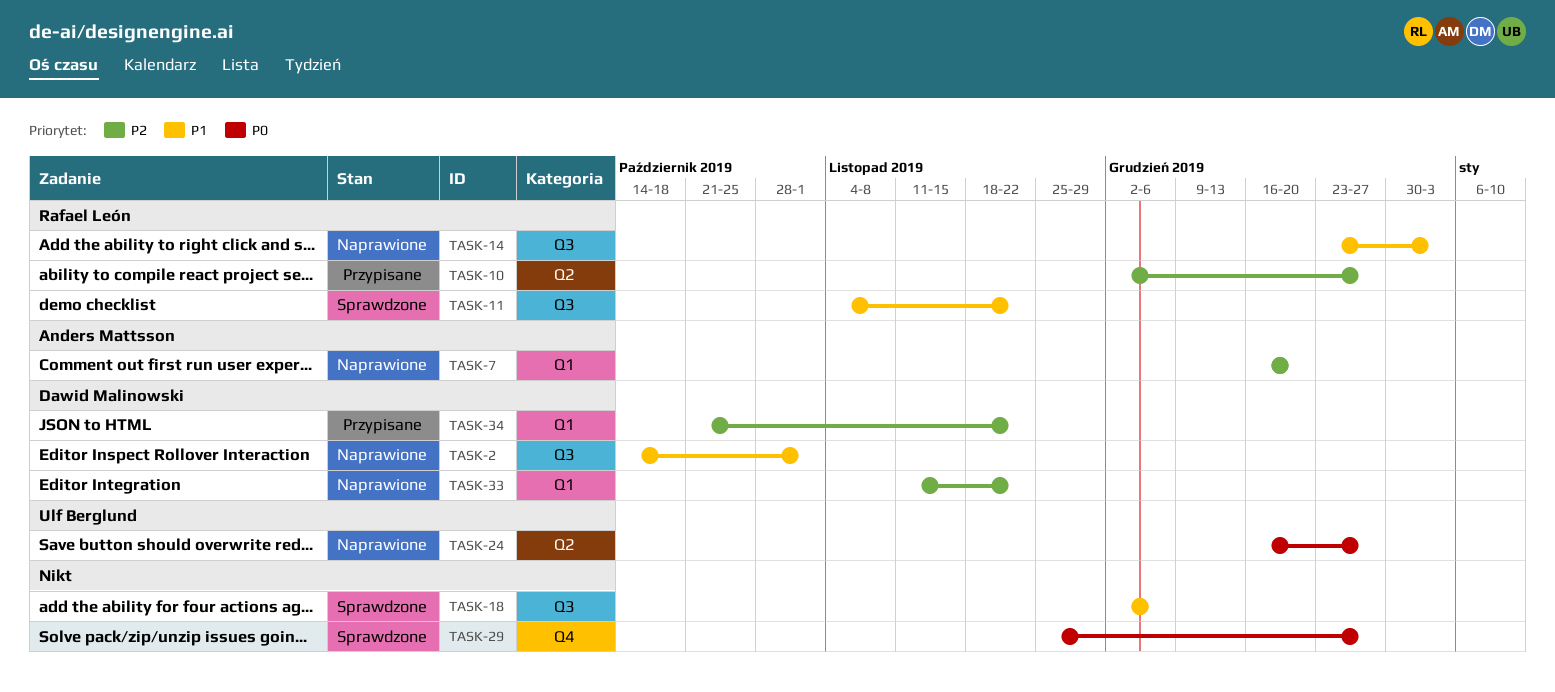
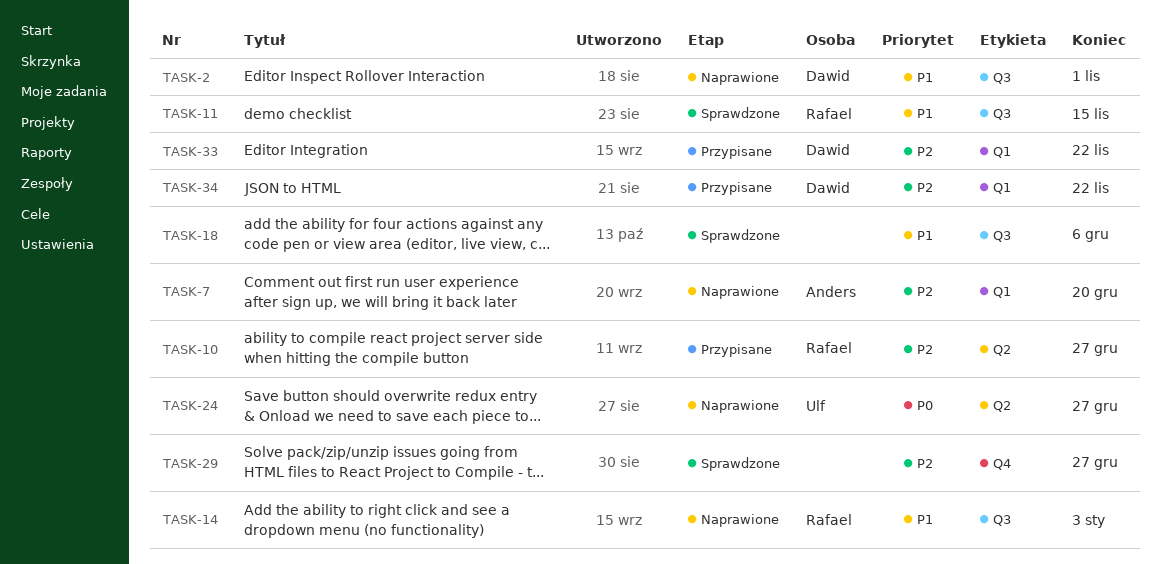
TASK-11, due: Nov 22 -> Nov 15
TASK-29, priority: P0 -> P2
TASK-33, status: Naprawione -> Przypisane

